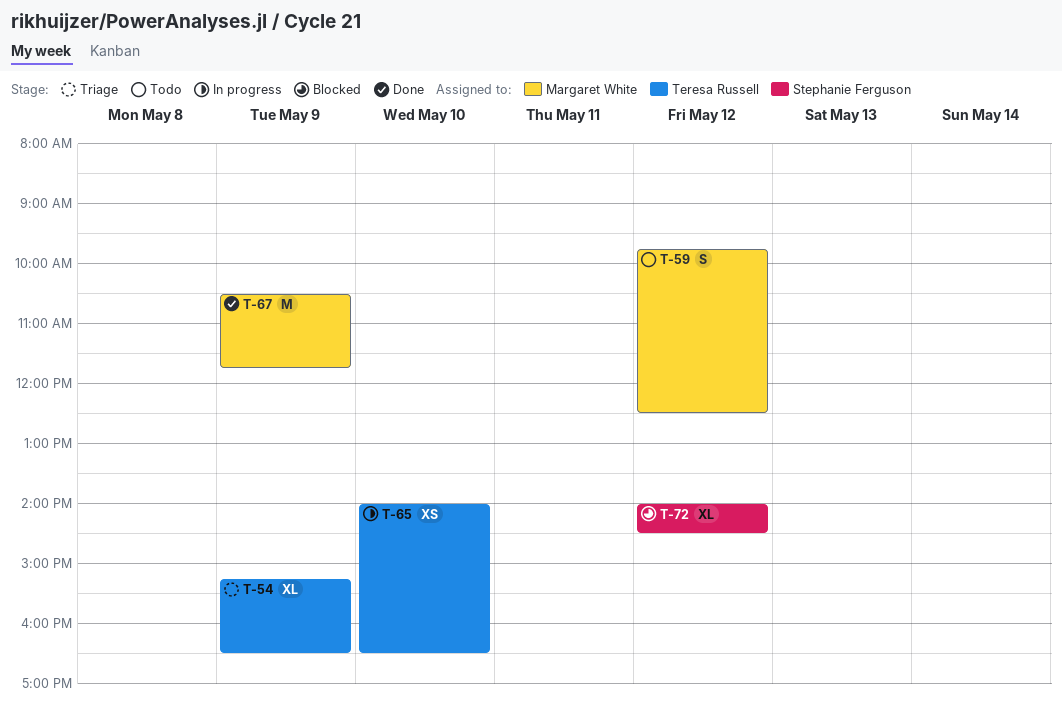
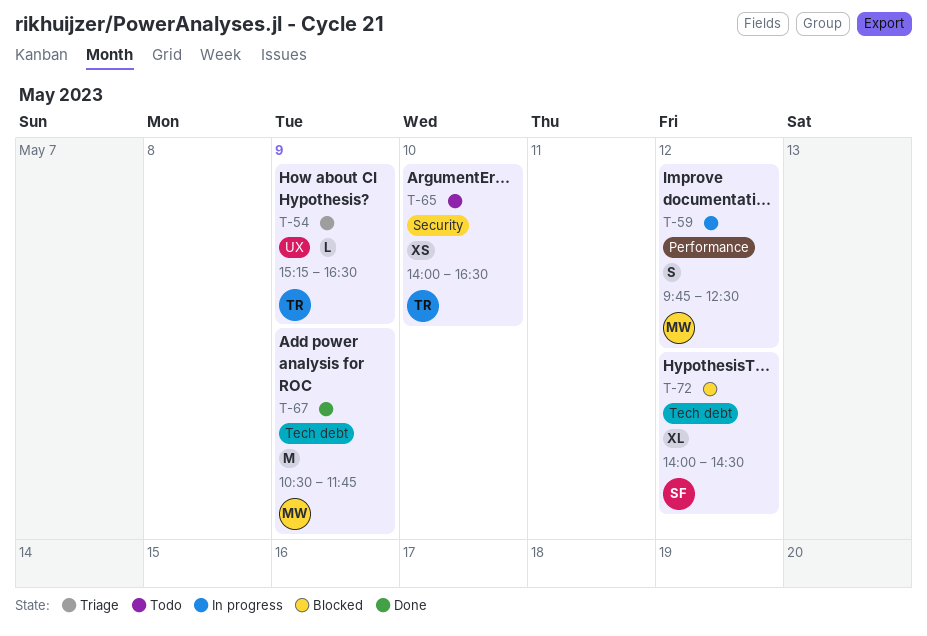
T-54, estimate: XL -> L
T-59, status: Todo -> In progress
T-65, status: In progress -> Todo

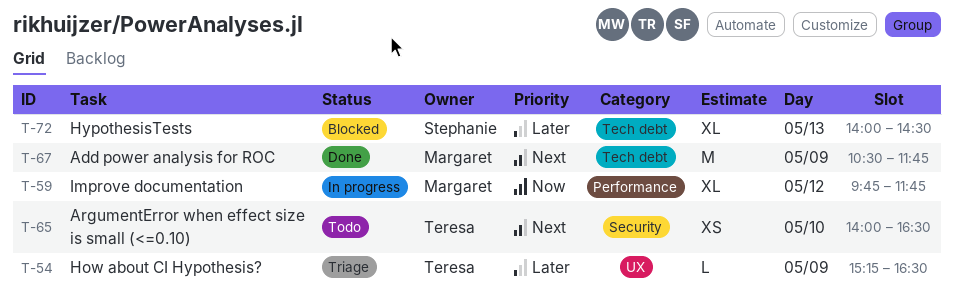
T-59, estimate: S -> XL
T-59, ends: 12:30 -> 11:45
T-72, day: May 12 -> May 13

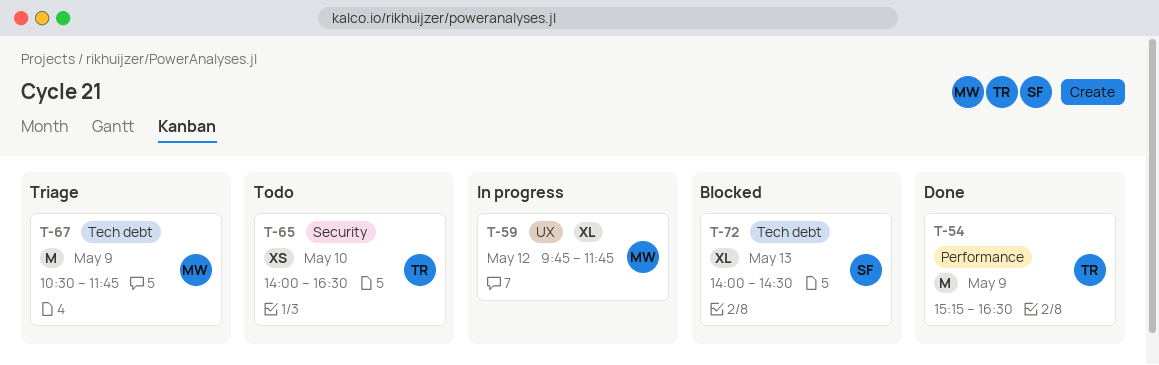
T-54, status: Triage -> Done
T-54, label: UX -> Performance
T-54, estimate: L -> M
T-59, label: Performance -> UX
T-67, status: Done -> Triage

